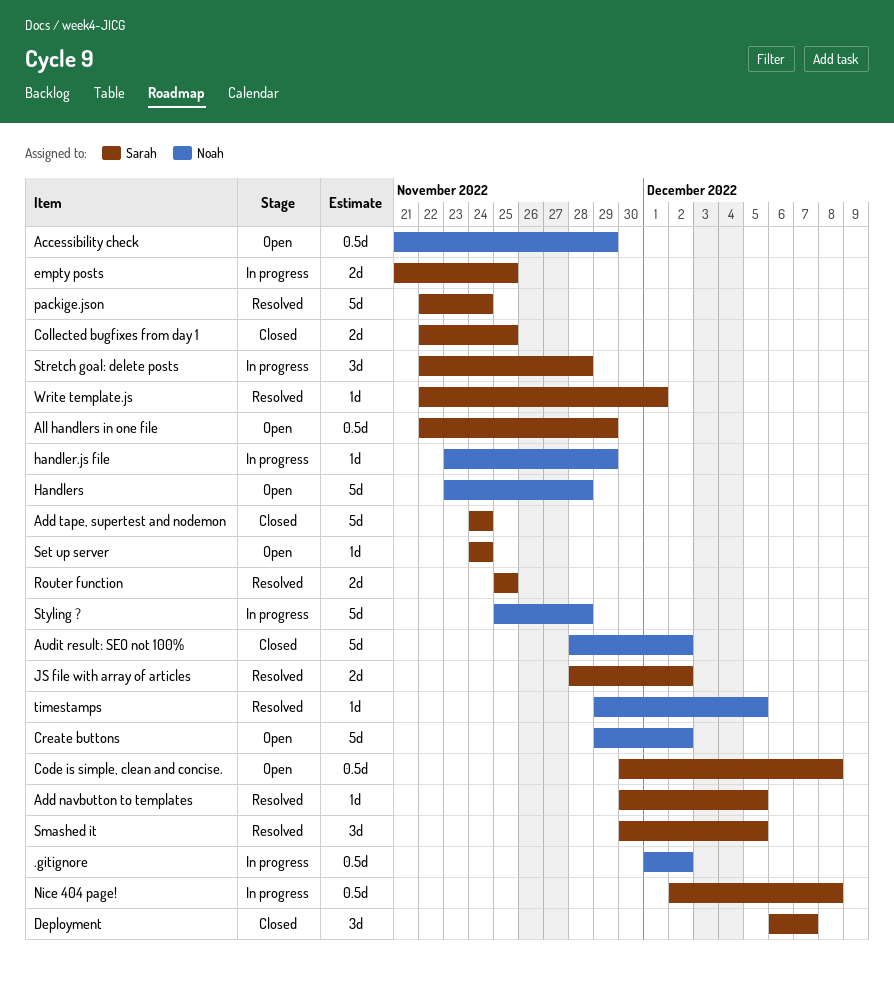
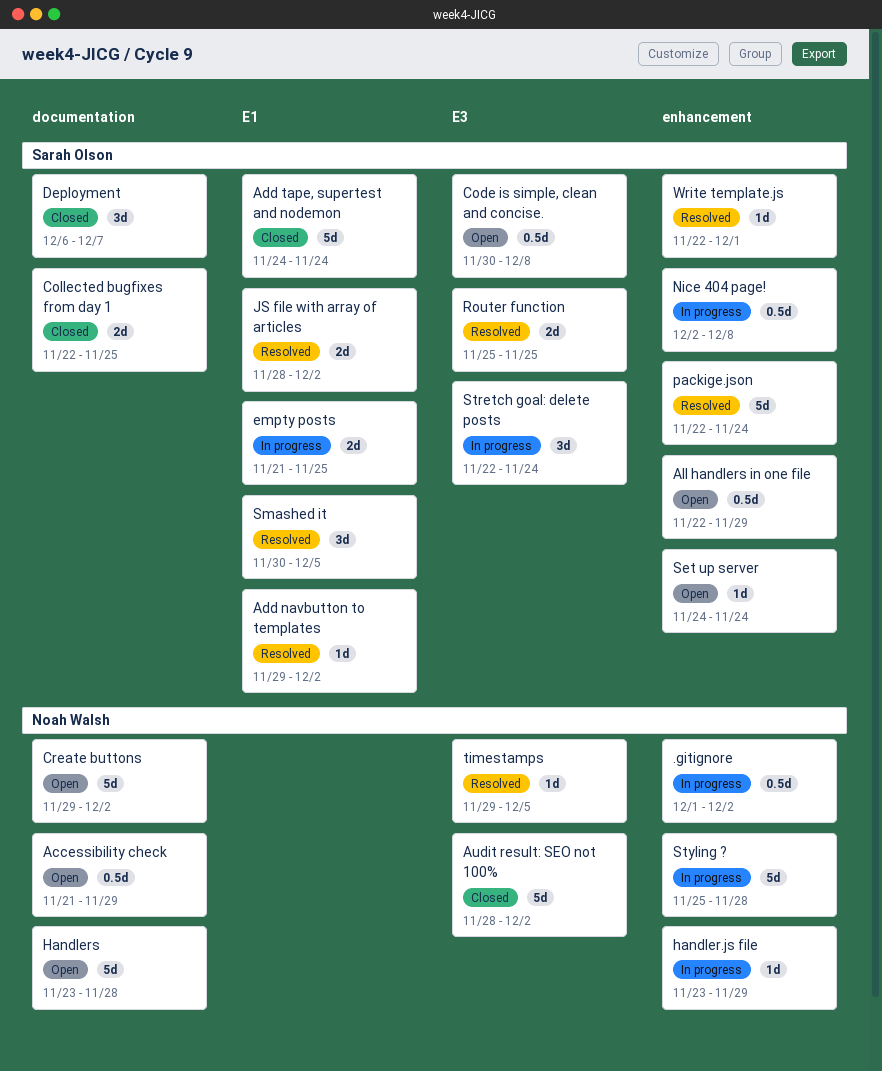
Add navbutton to templates, start: Nov 30 -> Nov 29
Add navbutton to templates, due: Dec 5 -> Dec 2
Stretch goal: delete posts, due: Nov 28 -> Nov 24

